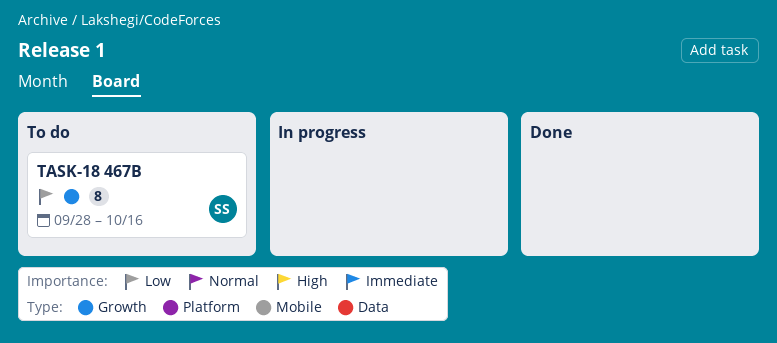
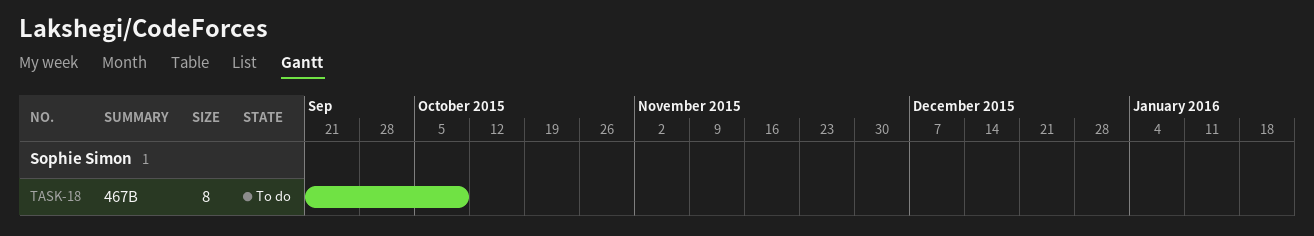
TASK-18, start: Sep 28 -> Sep 21
TASK-18, due: Oct 16 -> Oct 9

